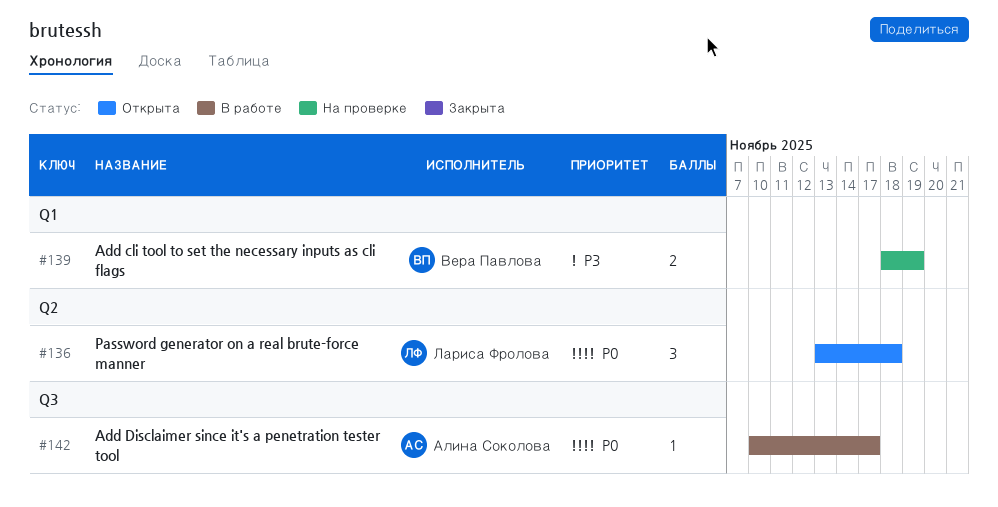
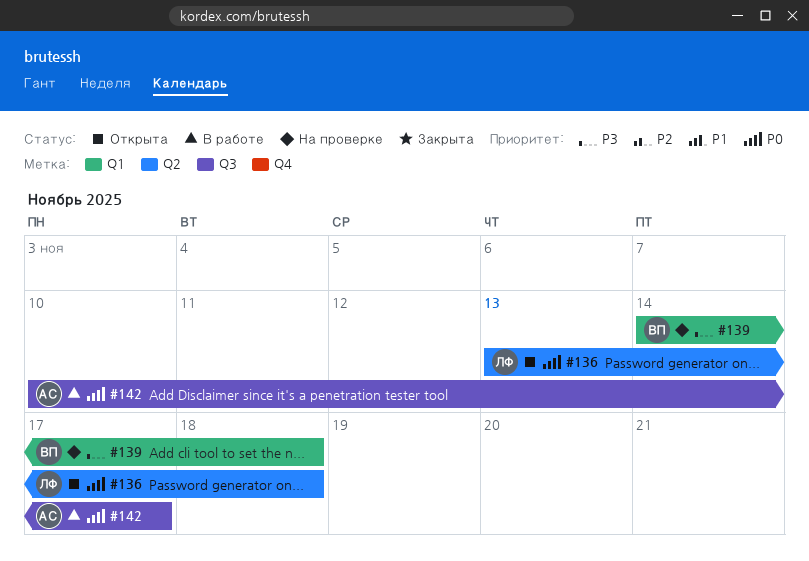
#139, start: Nov 18 -> Nov 14
#139, due: Nov 19 -> Nov 18

